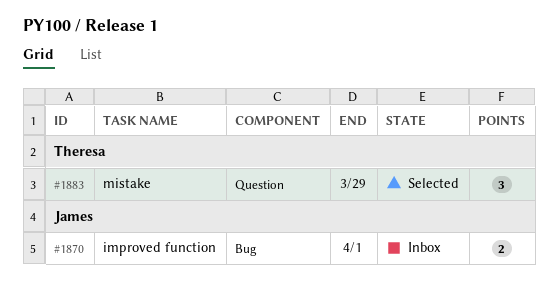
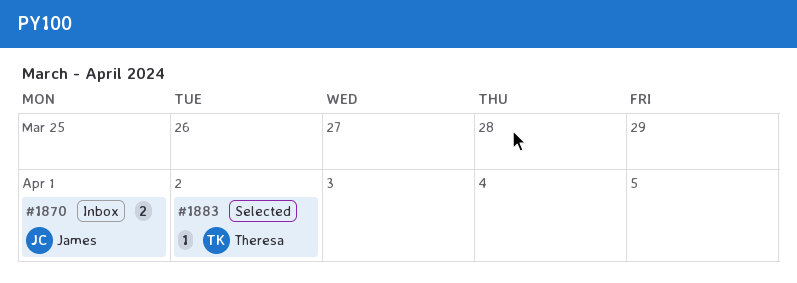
#1883, estimate: 3 -> 1
#1883, due: Mar 29 -> Apr 2

